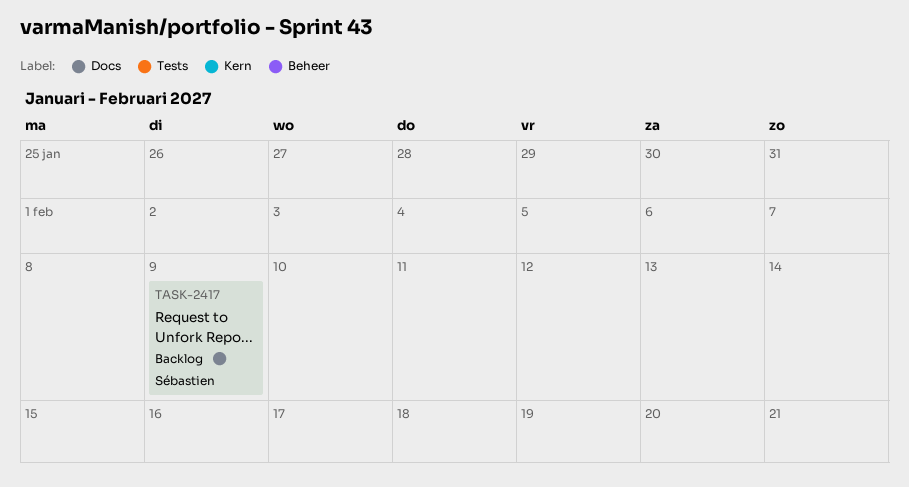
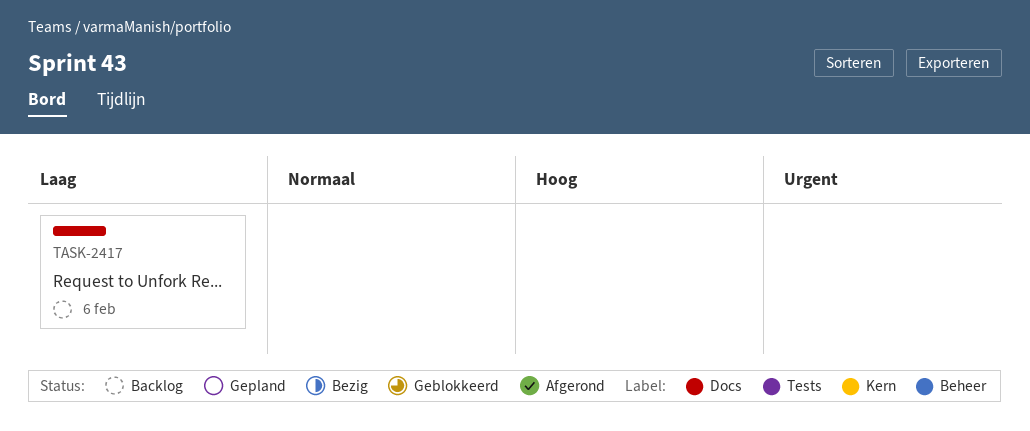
TASK-2417, due: Feb 9 -> Feb 6

